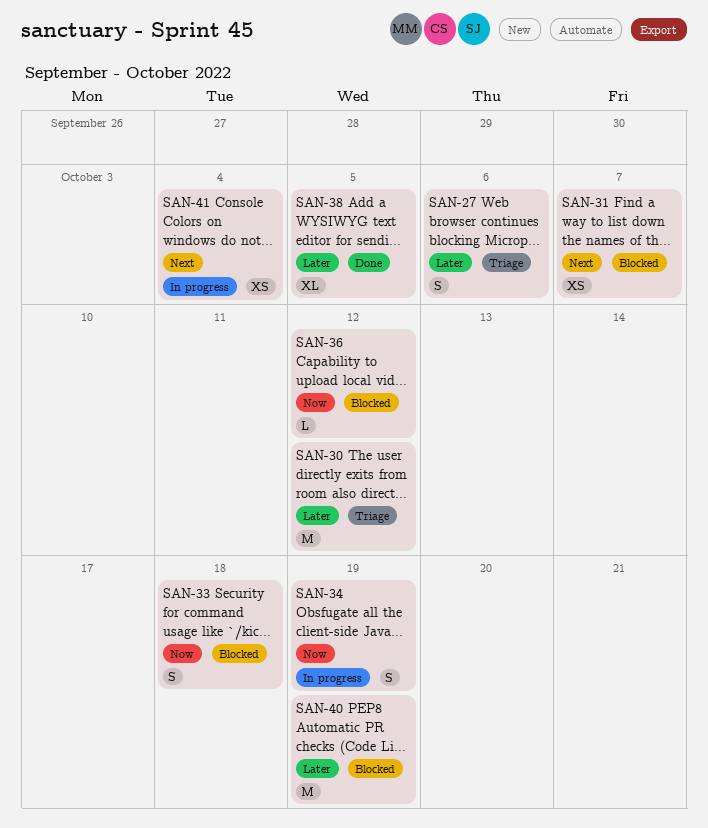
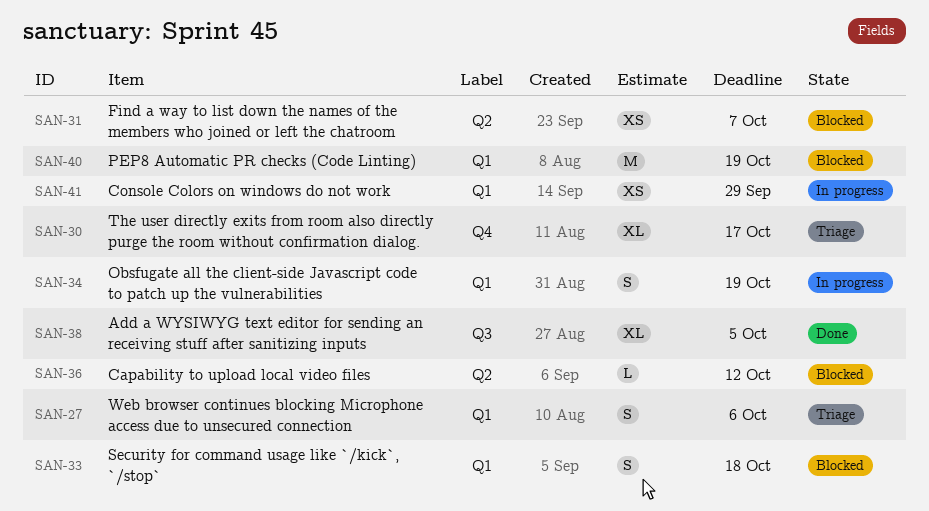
SAN-30, estimate: M -> XL
SAN-30, due: Oct 12 -> Oct 17
SAN-41, due: Oct 4 -> Sep 29

